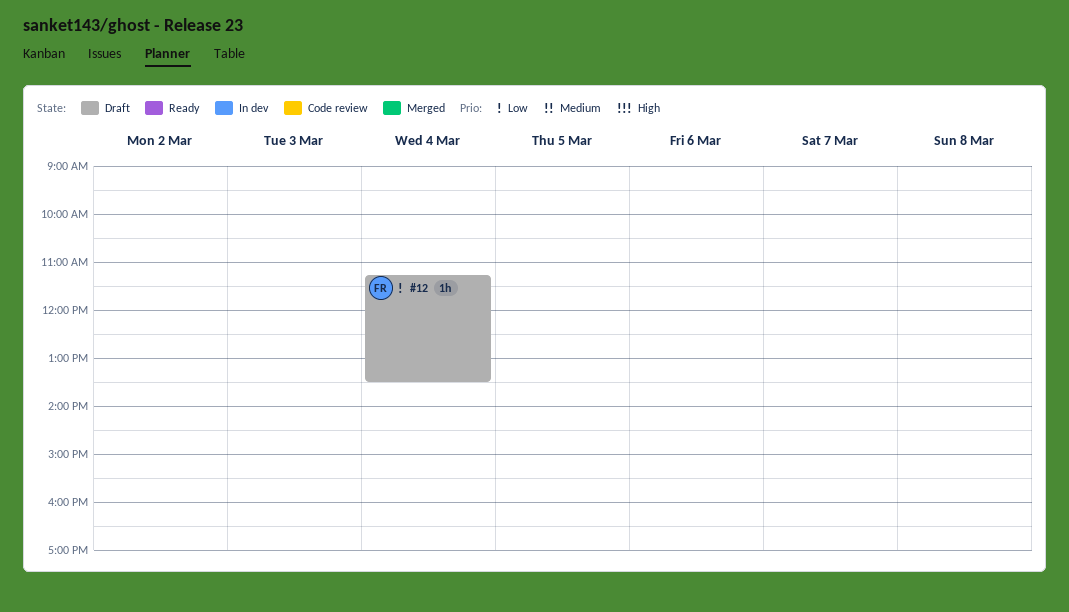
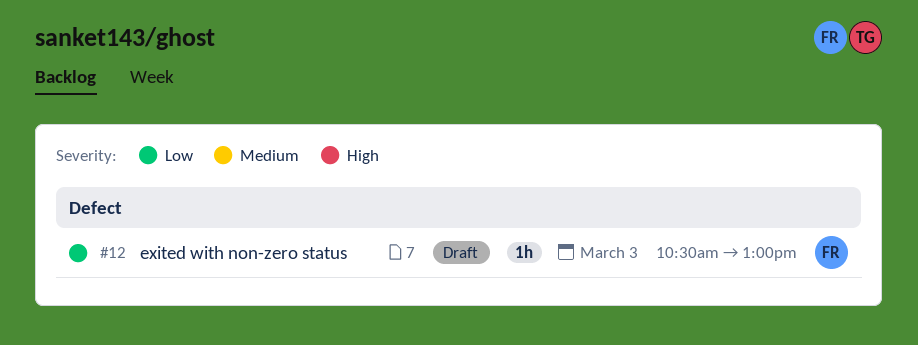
#12, day: Mar 4 -> Mar 3
#12, begins: 11:15 -> 10:30
#12, ends: 13:30 -> 13:00

